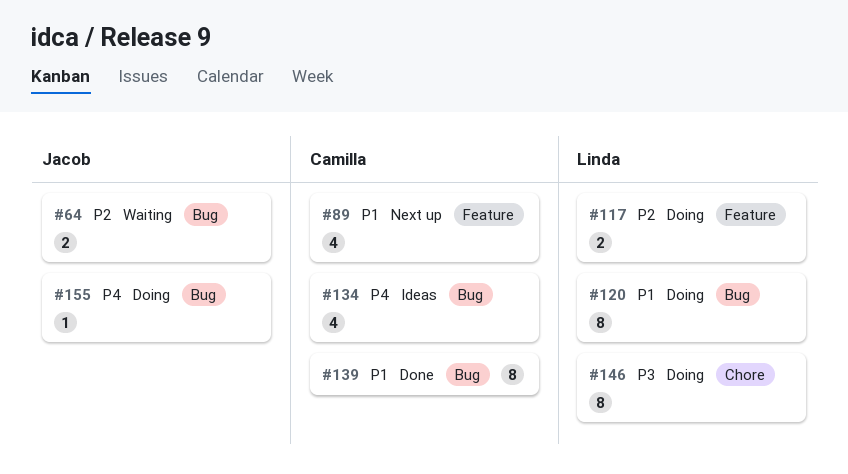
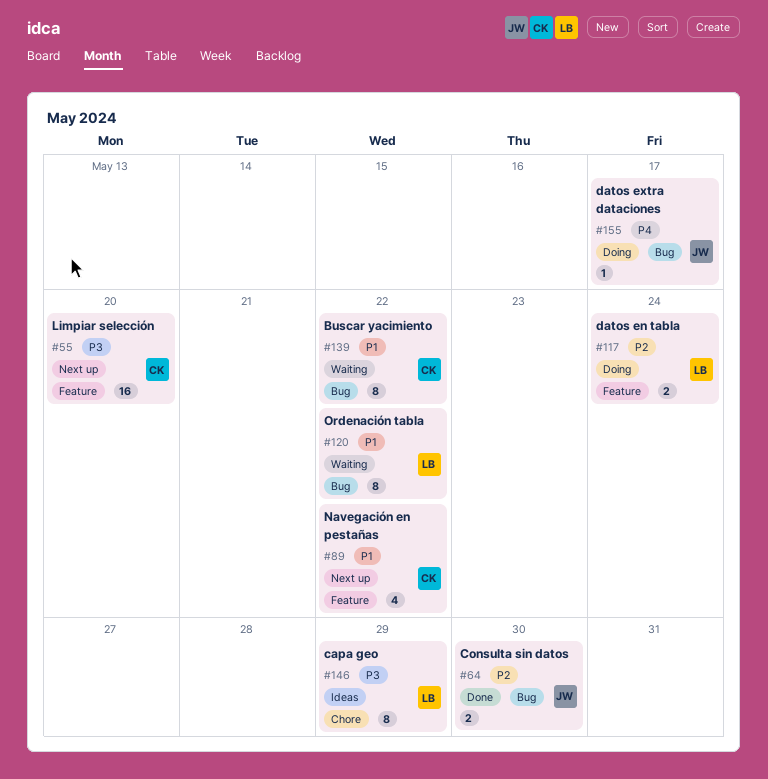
#55: none -> present
#64, status: Waiting -> Done
#120, status: Doing -> Waiting
#134: present -> none
#139, status: Done -> Waiting
#146, status: Doing -> Ideas

